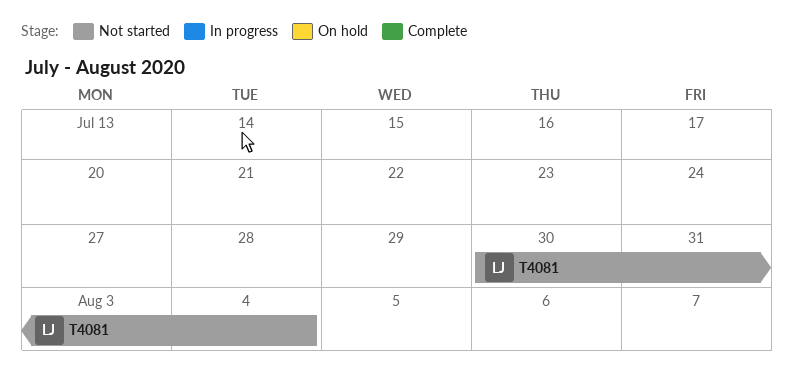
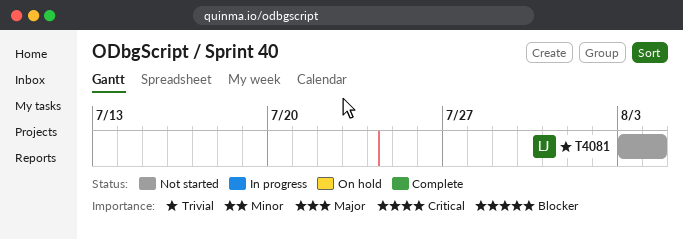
T4081, start: Jul 30 -> Aug 3

